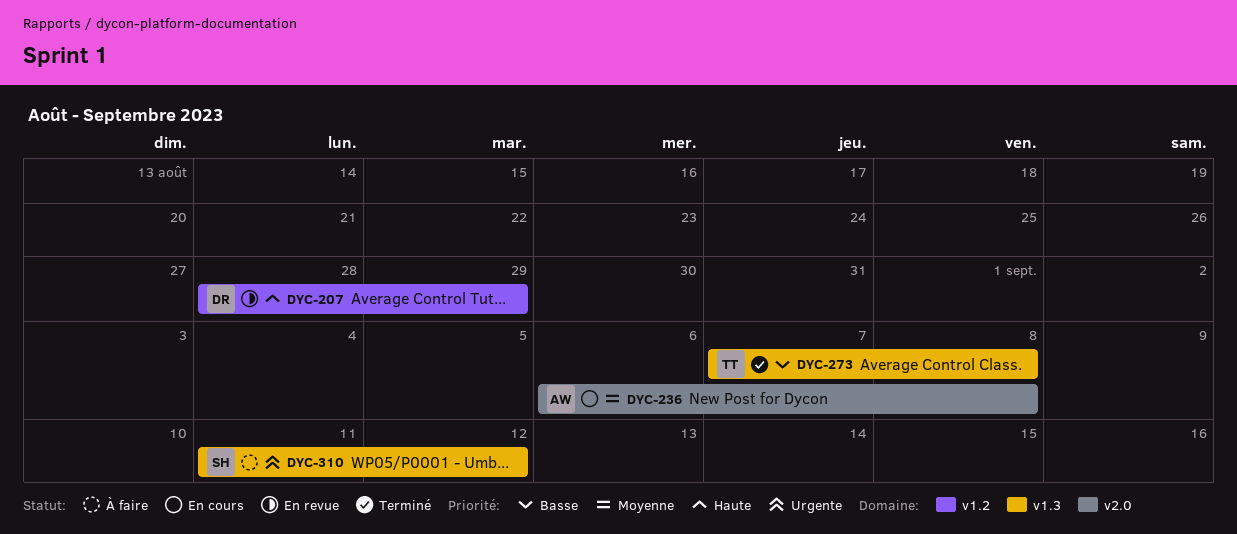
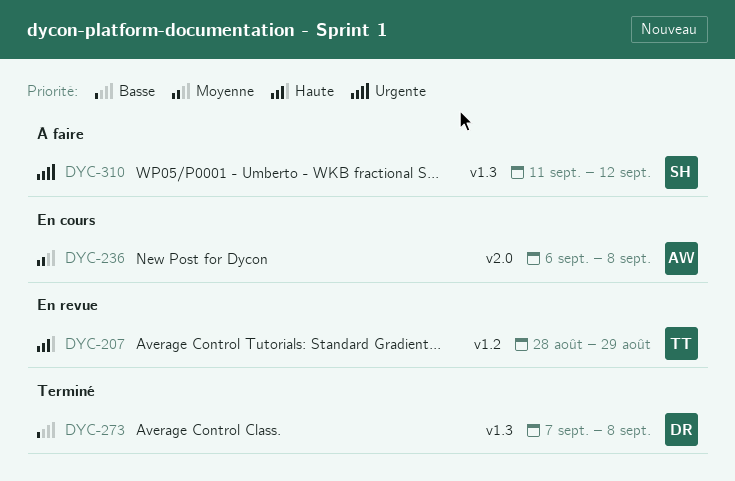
DYC-207, owner: DR -> TT
DYC-273, owner: TT -> DR

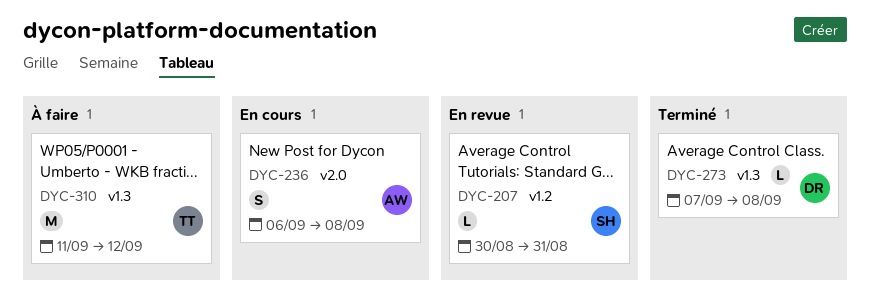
DYC-207, owner: TT -> SH
DYC-207, start: Aug 28 -> Aug 30
DYC-207, due: Aug 29 -> Aug 31
DYC-310, owner: SH -> TT

